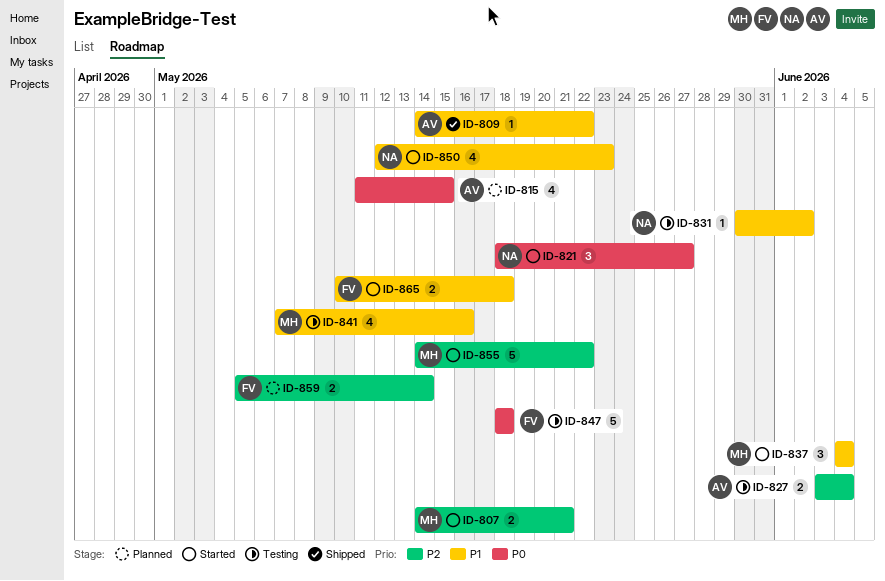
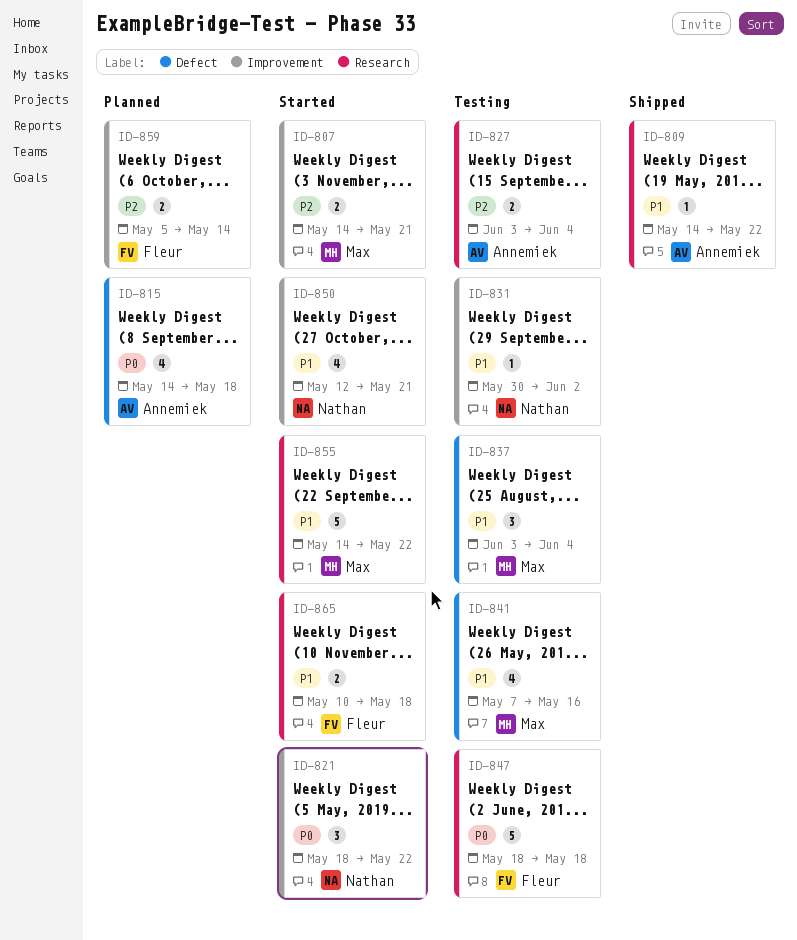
ID-815, start: May 11 -> May 14
ID-815, due: May 15 -> May 18
ID-821, due: May 27 -> May 22
ID-837, status: Started -> Testing
ID-837, start: Jun 4 -> Jun 3
ID-850, due: May 23 -> May 21
ID-855, priority: P2 -> P1

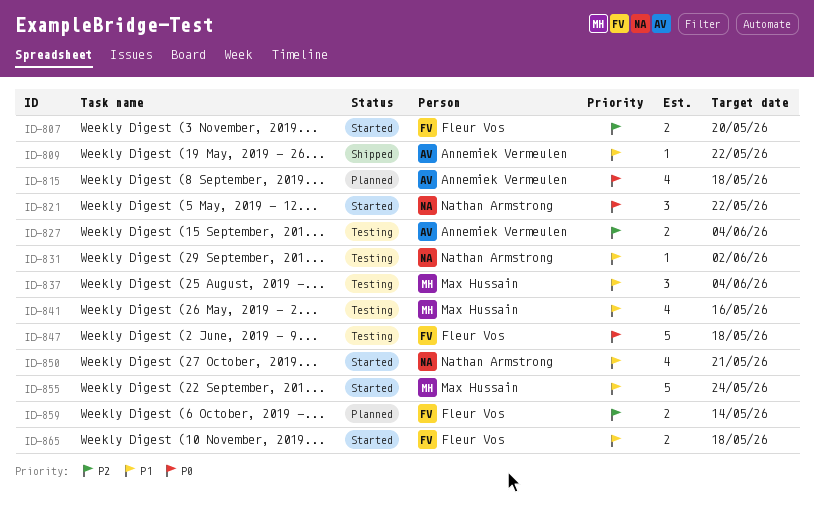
ID-807, owner: Max Hussain -> Fleur Vos
ID-807, due: May 21 -> May 20
ID-855, due: May 22 -> May 24

